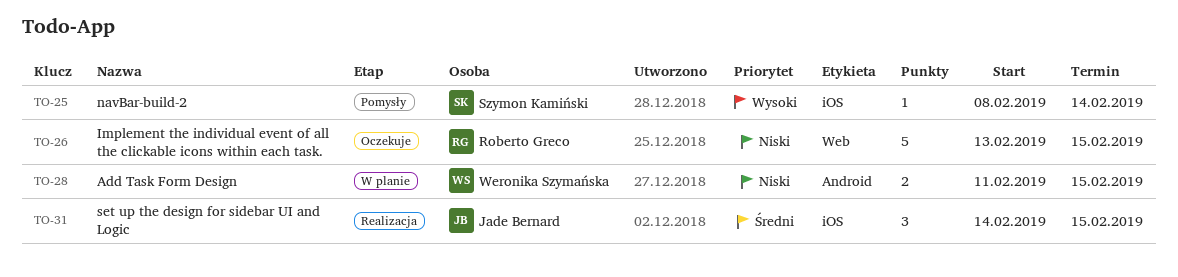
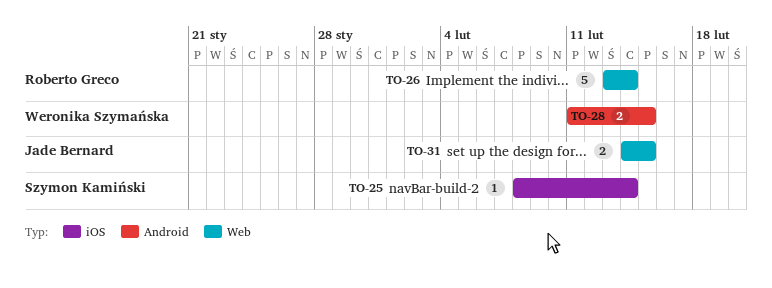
TO-26, due: Feb 15 -> Feb 14
TO-31, label: iOS -> Web
TO-31, estimate: 3 -> 2

